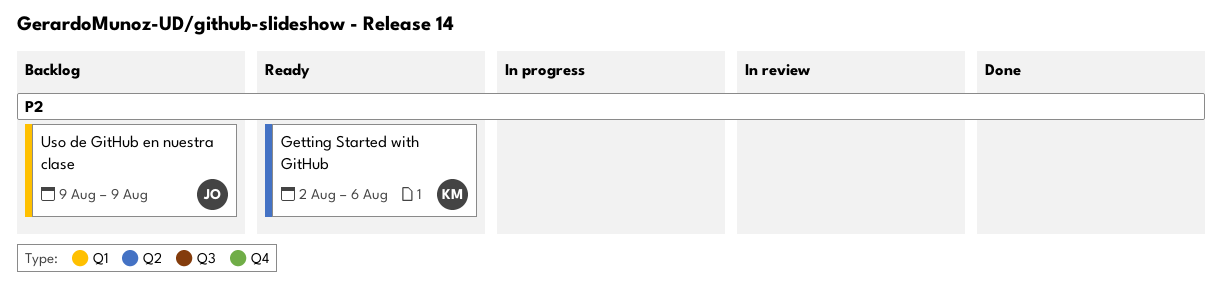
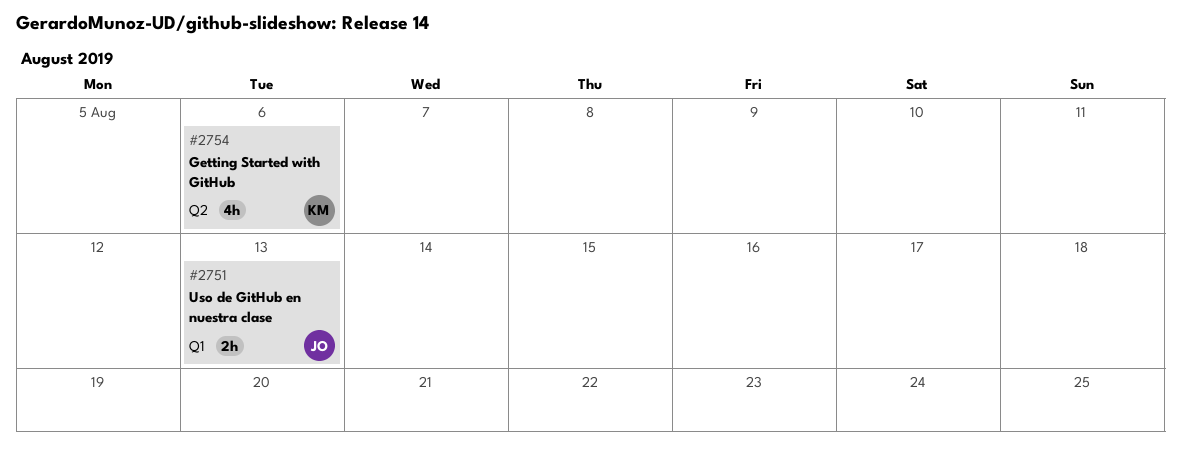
Uso de GitHub en nuestra clase, due: Aug 9 -> Aug 13

